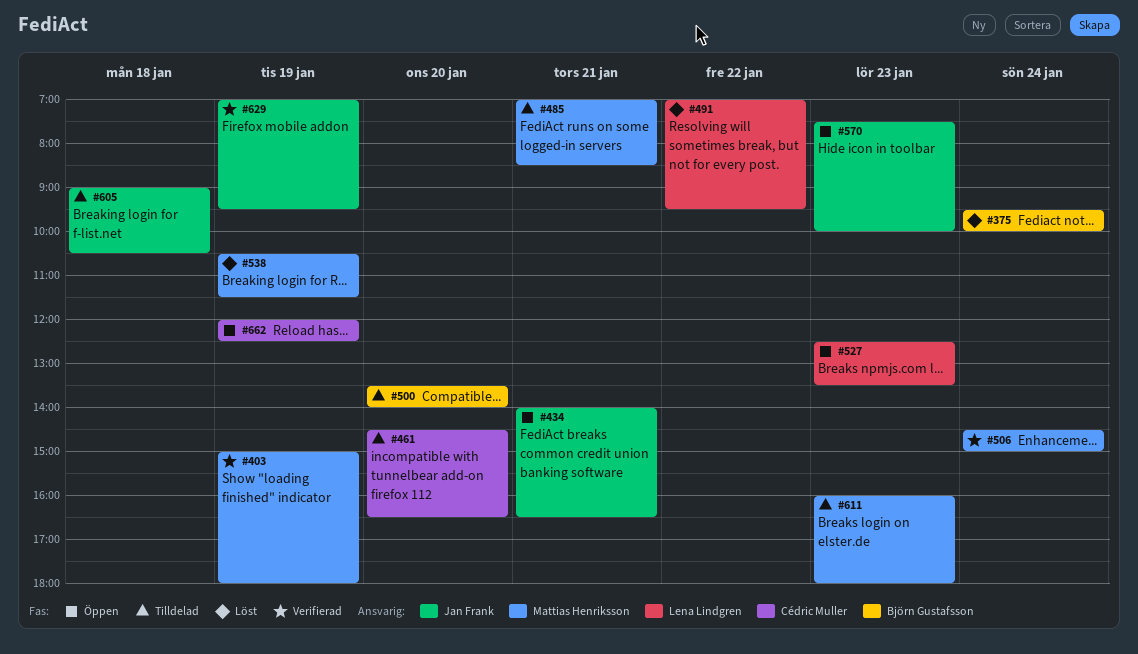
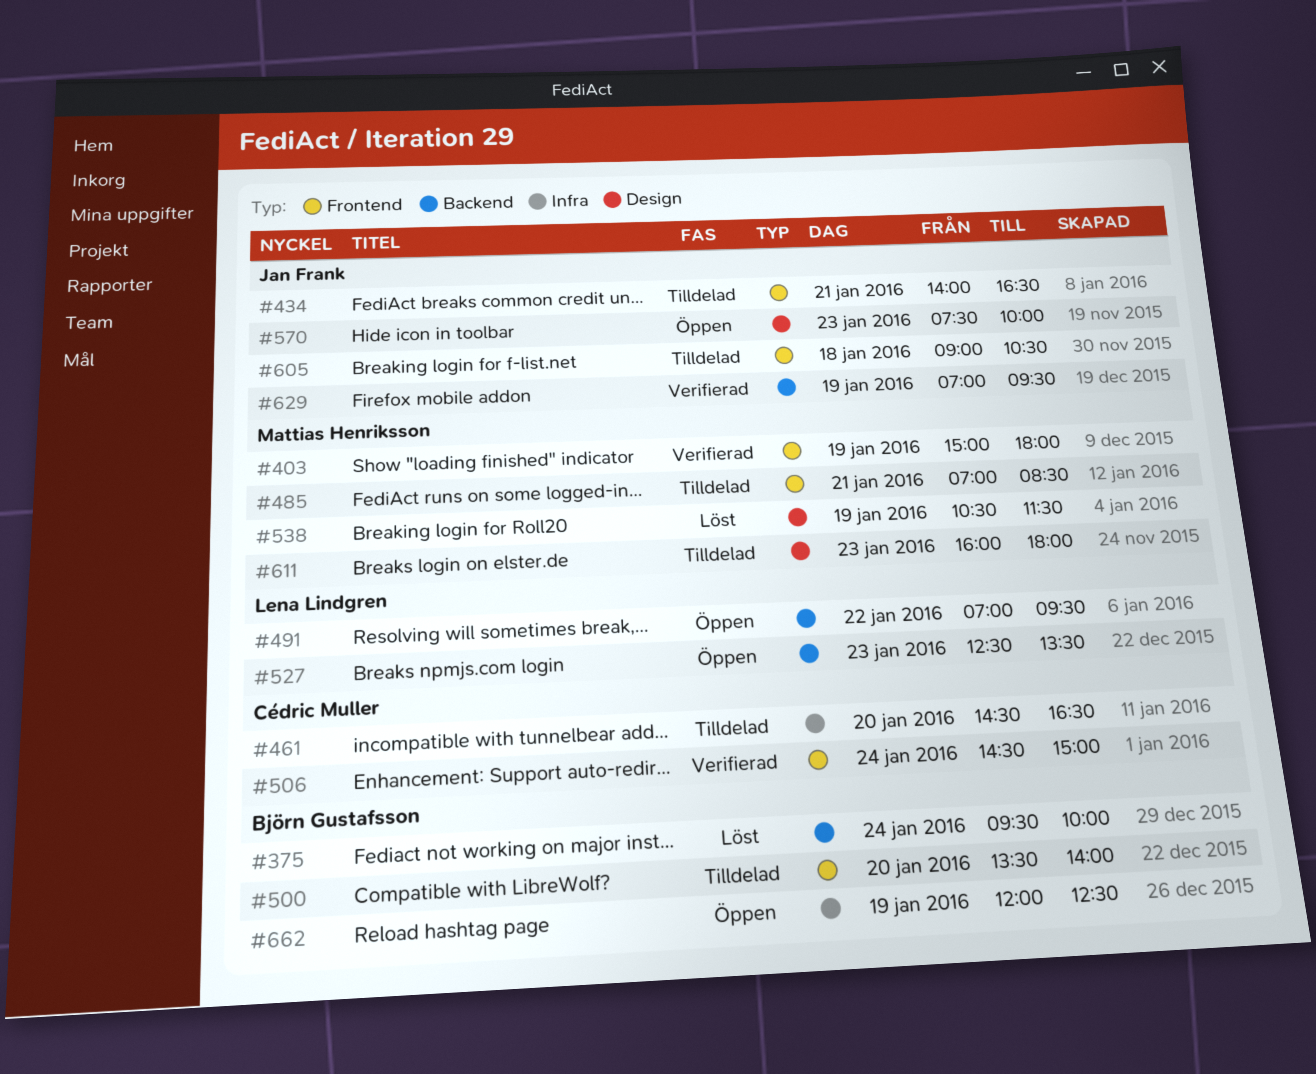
#434, status: Öppen -> Tilldelad
#491, status: Löst -> Öppen
#506, owner: Mattias Henriksson -> Cédric Muller
#662, owner: Cédric Muller -> Björn Gustafsson

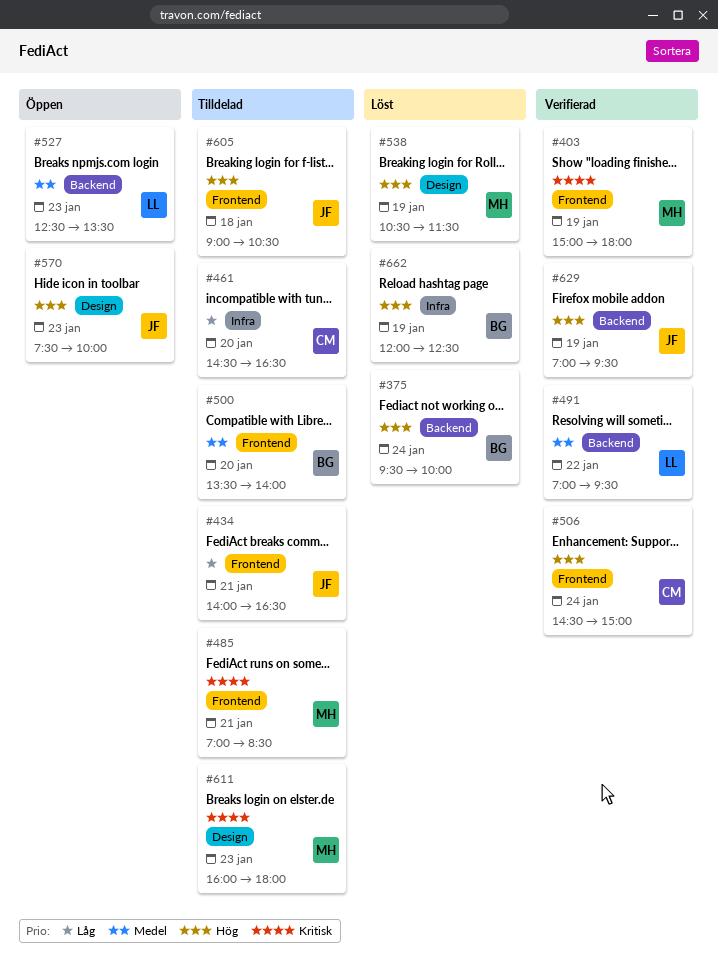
#491, status: Öppen -> Verifierad
#662, status: Öppen -> Löst

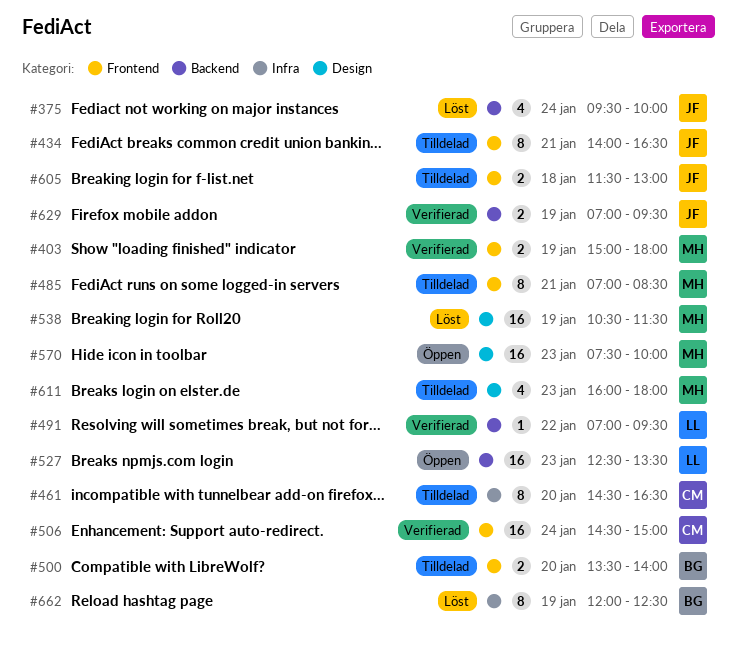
#375, owner: BG -> JF
#570, owner: JF -> MH
#605, begins: 09:00 -> 11:30
#605, ends: 10:30 -> 13:00

